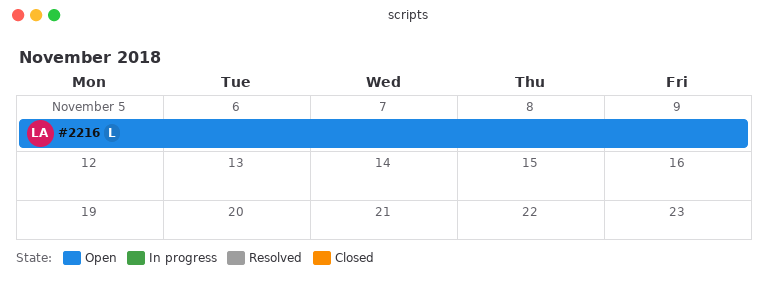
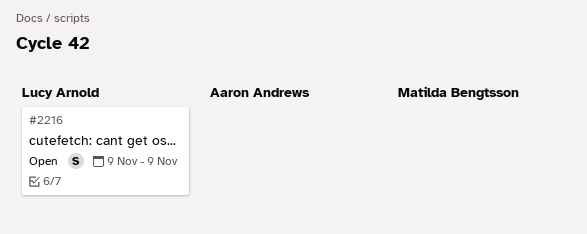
#2216, estimate: L -> S
#2216, start: Nov 5 -> Nov 9

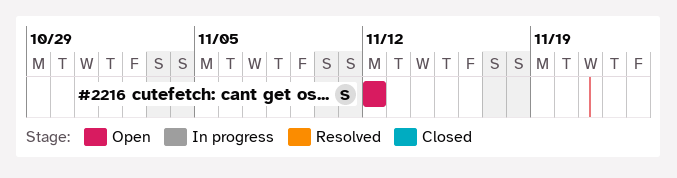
#2216, start: Nov 9 -> Nov 12
#2216, due: Nov 9 -> Nov 12

